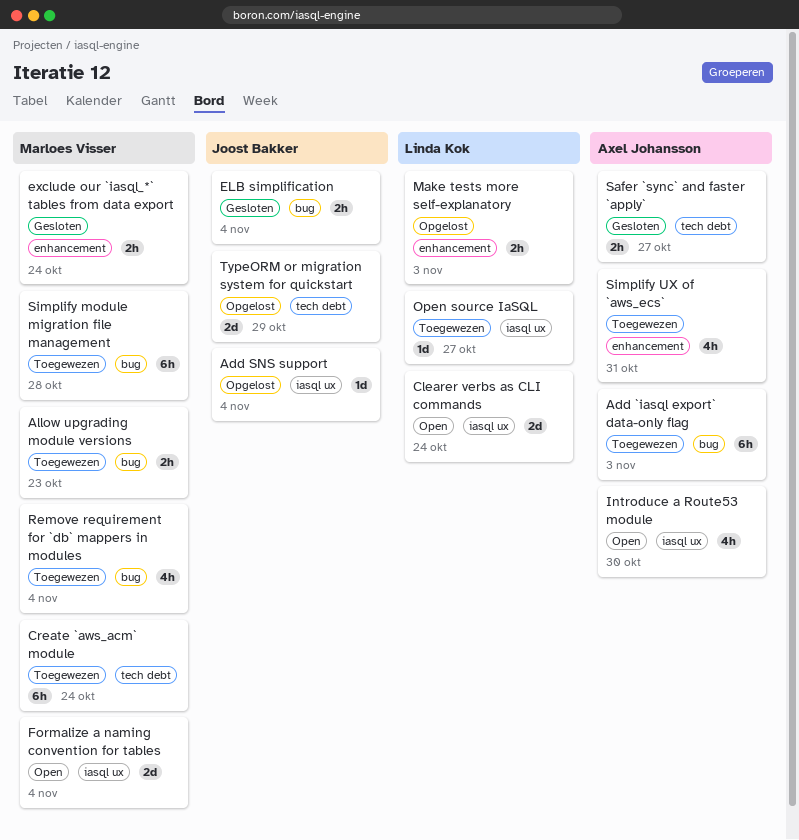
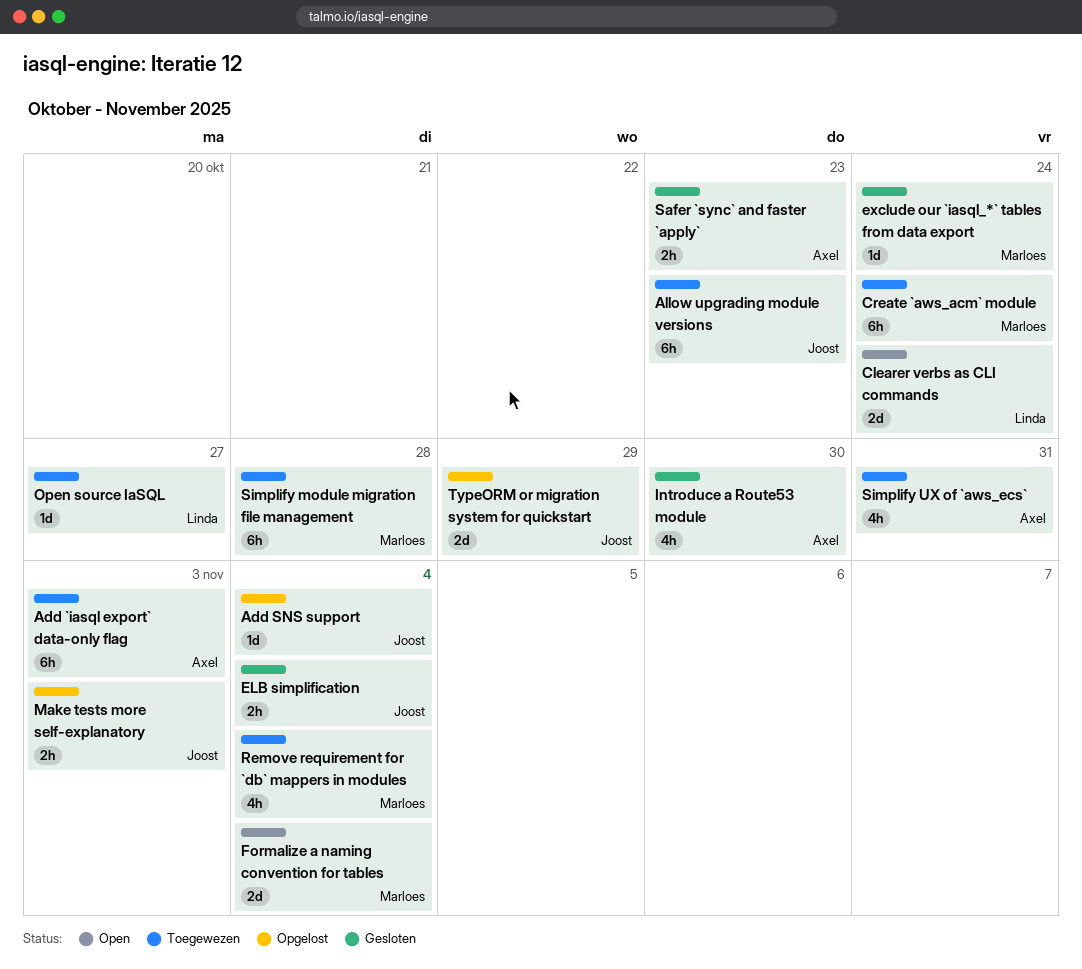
Allow upgrading module versions, owner: Marloes Visser -> Joost Bakker
Allow upgrading module versions, estimate: 2h -> 6h
exclude our `iasql_*` tables from data export, estimate: 2h -> 1d
Introduce a Route53 module, status: Open -> Gesloten
Make tests more self-explanatory, owner: Linda Kok -> Joost Bakker
Safer `sync` and faster `apply`, due: Oct 27 -> Oct 23

